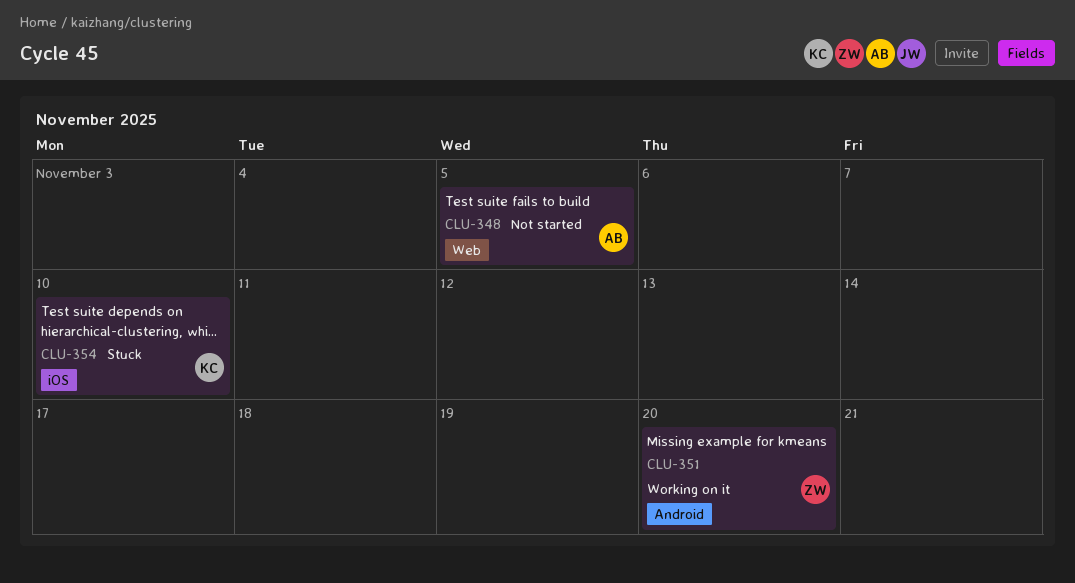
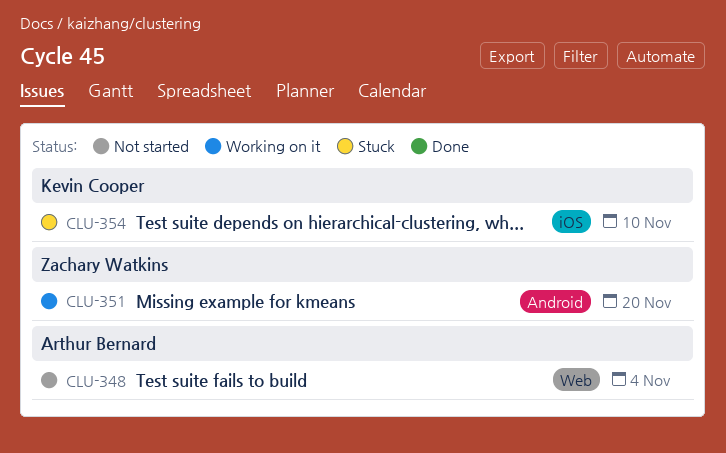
CLU-348, due: Nov 5 -> Nov 4

